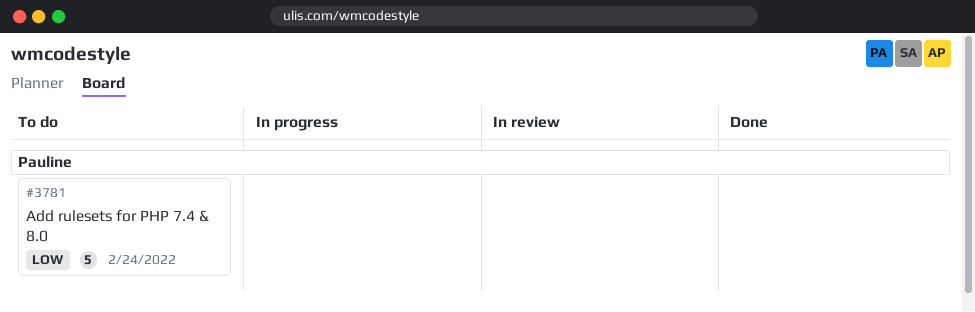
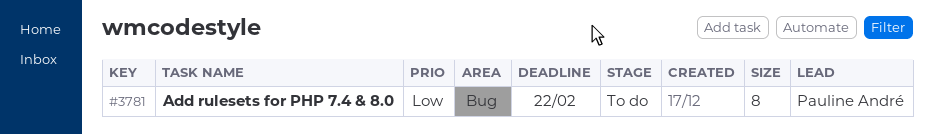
#3781, estimate: 5 -> 8
#3781, due: Feb 24 -> Feb 22

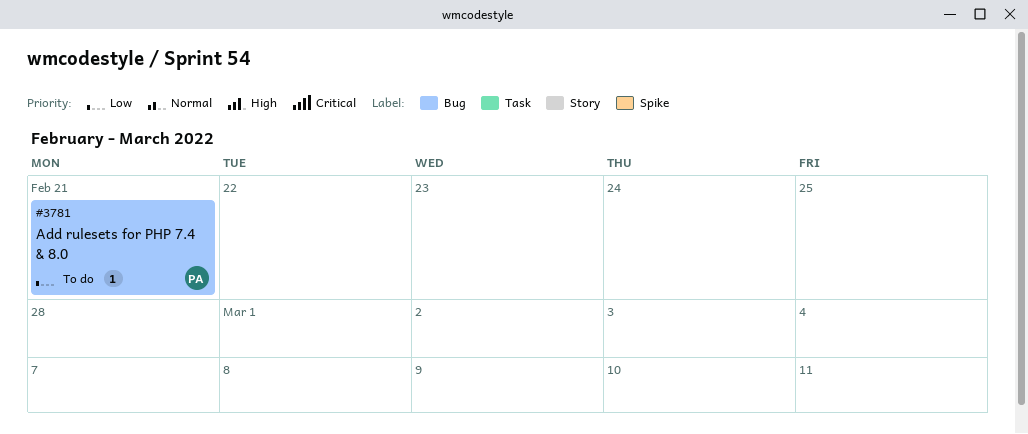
#3781, estimate: 8 -> 1
#3781, due: Feb 22 -> Feb 21

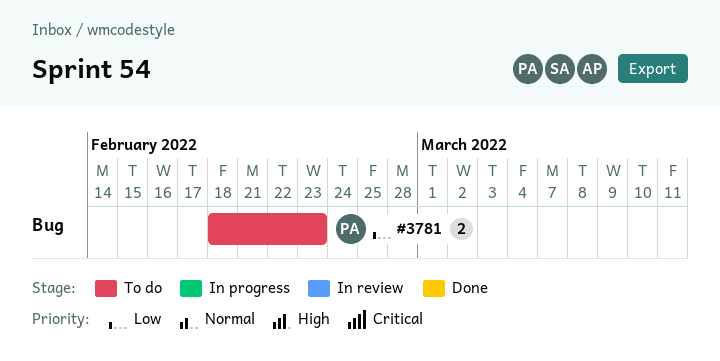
#3781, estimate: 1 -> 2
#3781, due: Feb 21 -> Feb 23

